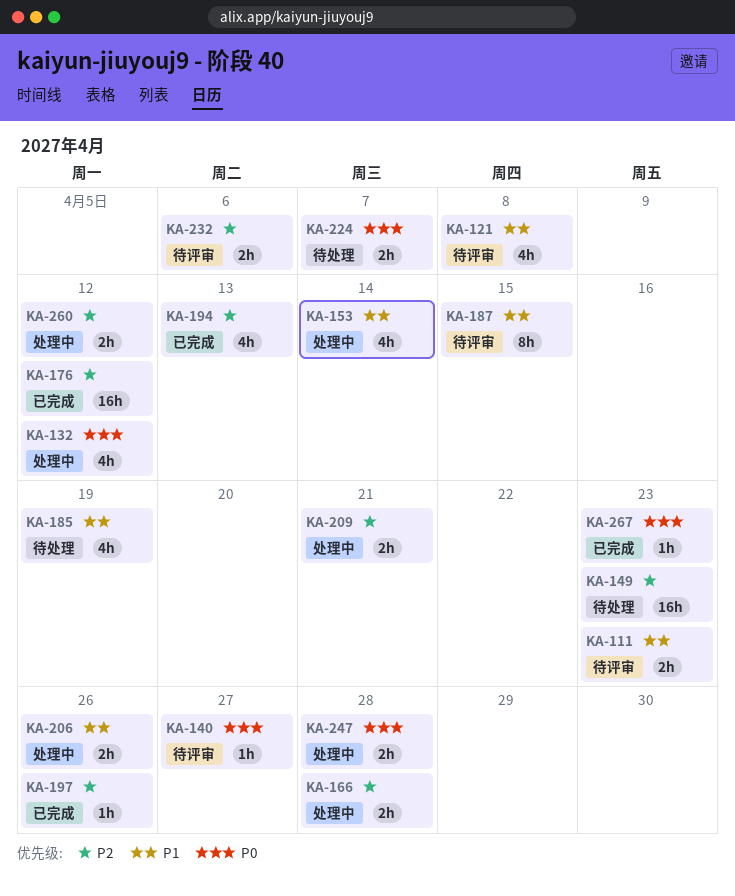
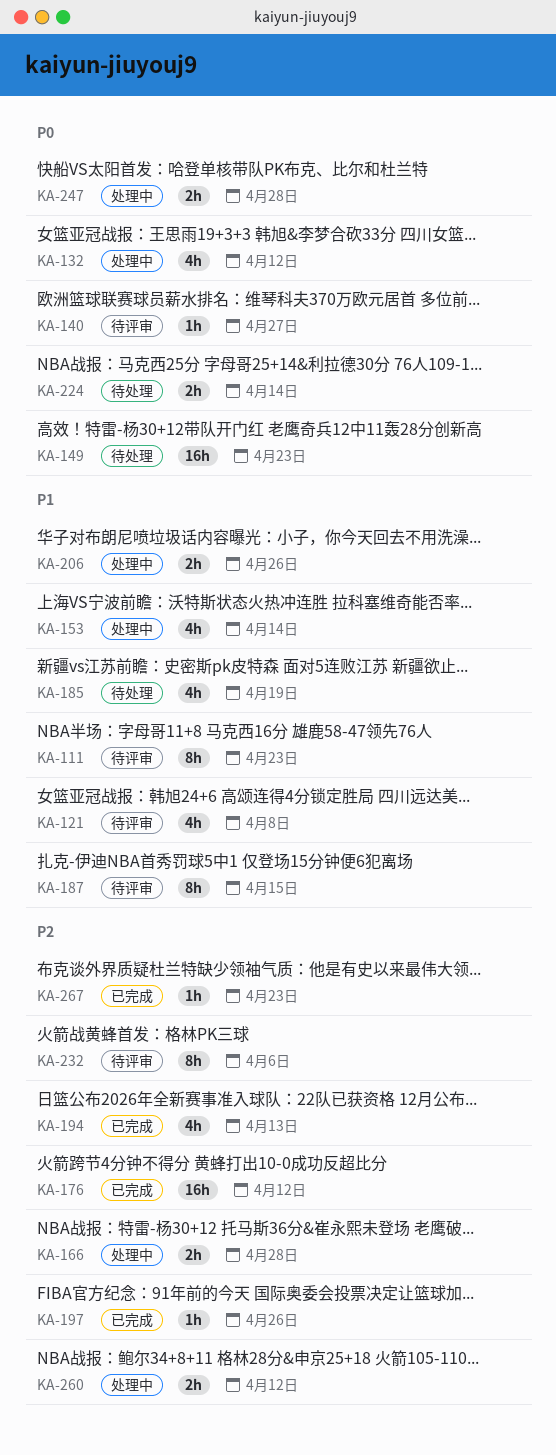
KA-111, estimate: 2h -> 8h
KA-149, priority: P2 -> P0
KA-209: present -> none
KA-224, due: Apr 7 -> Apr 14
KA-232, estimate: 2h -> 8h
KA-267, priority: P0 -> P2

